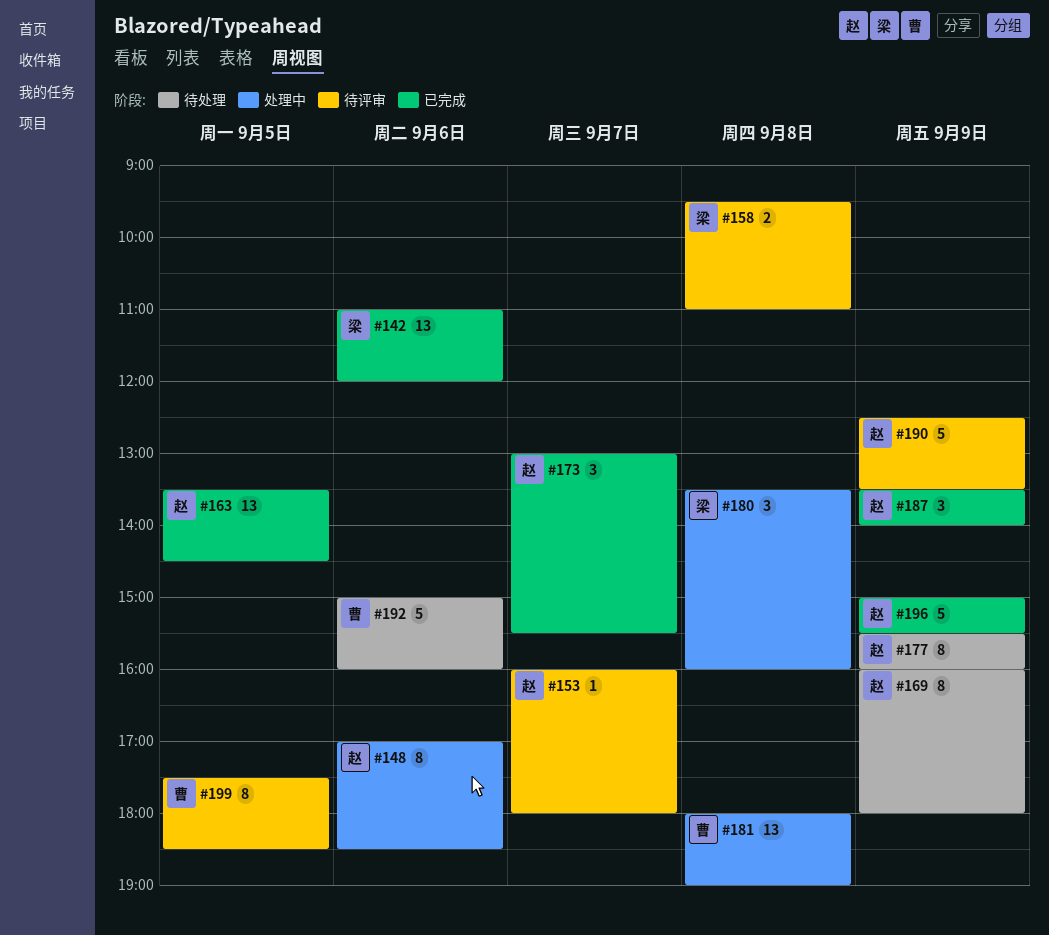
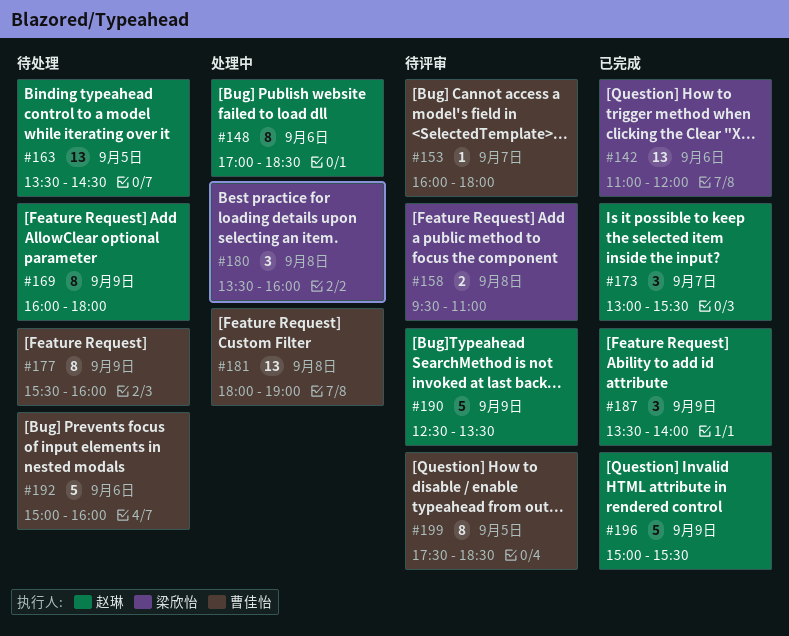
#153, owner: 赵琳 -> 曹佳怡
#163, status: 已完成 -> 待处理
#177, owner: 赵琳 -> 曹佳怡

